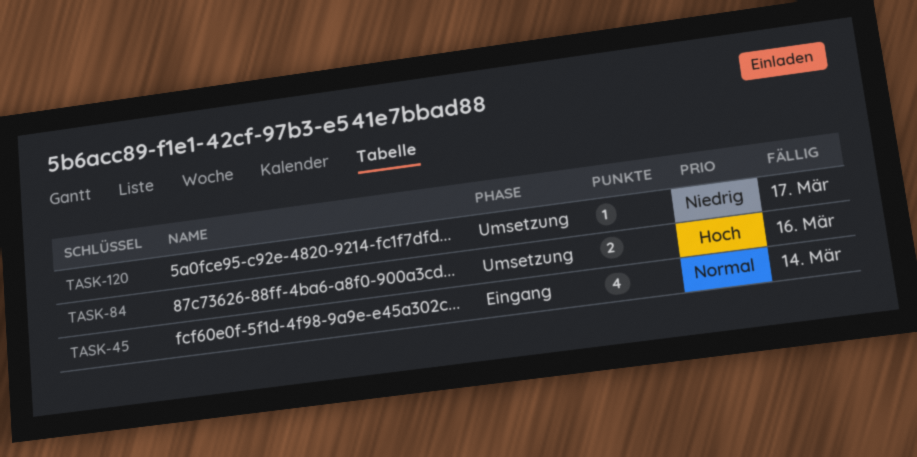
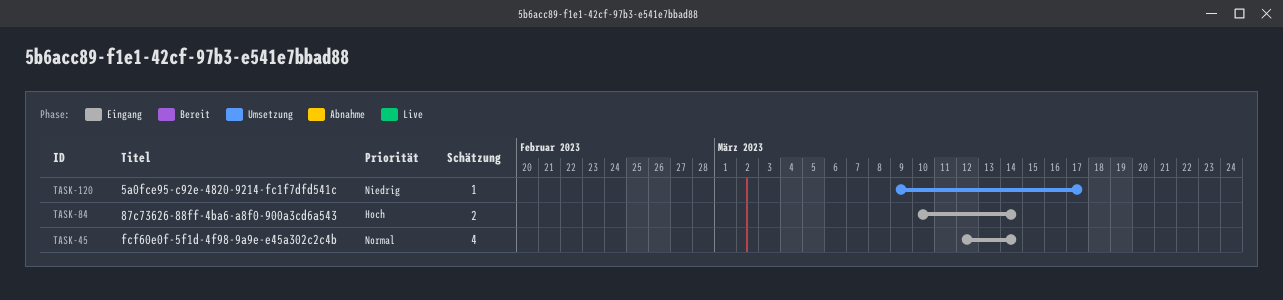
TASK-84, status: Umsetzung -> Eingang
TASK-84, due: Mar 16 -> Mar 14

